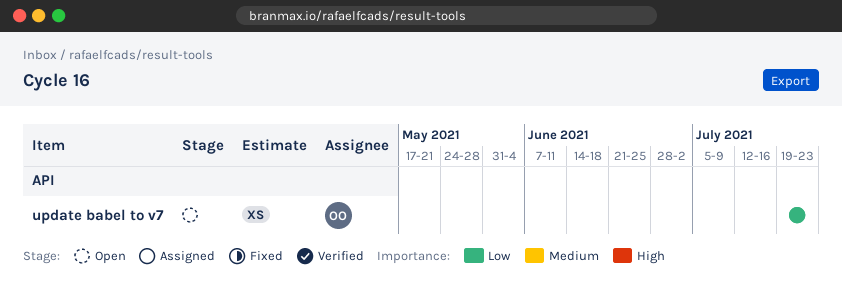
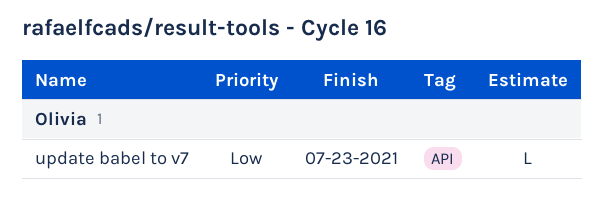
update babel to v7, estimate: XS -> L

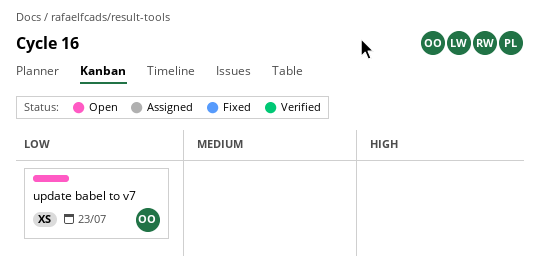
update babel to v7, estimate: L -> XS

